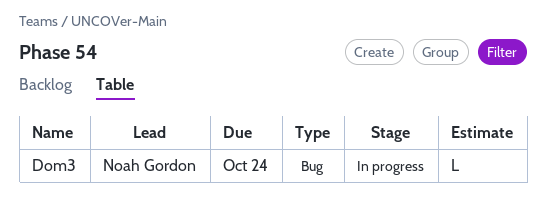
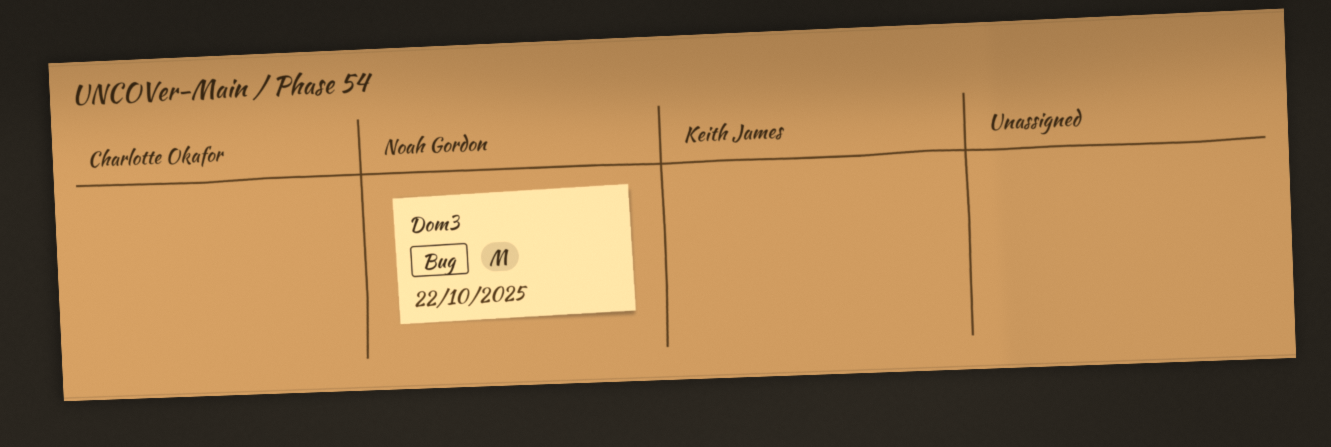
Dom3, estimate: L -> M
Dom3, due: Oct 24 -> Oct 22

